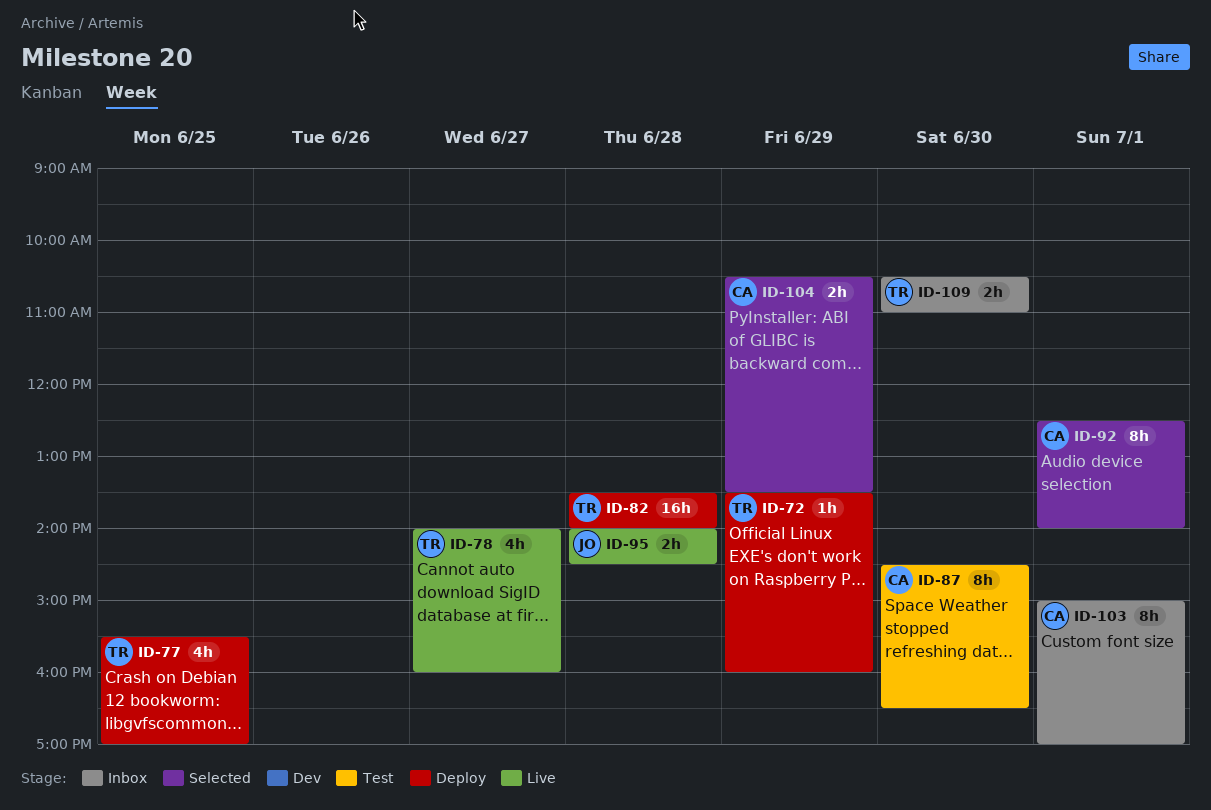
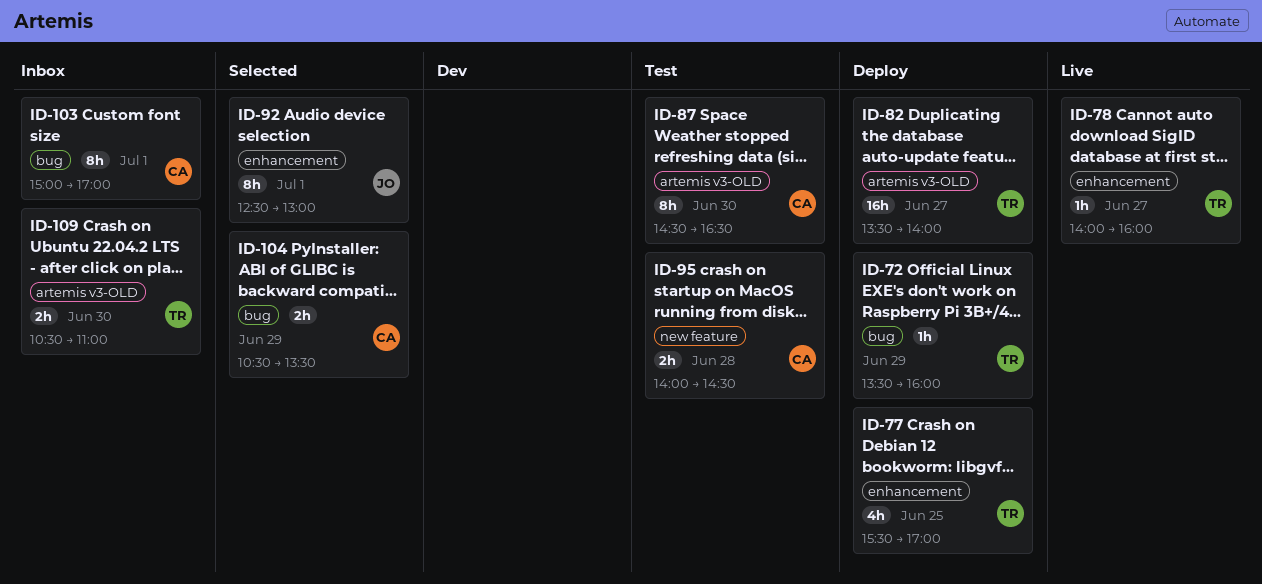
ID-78, estimate: 4h -> 1h
ID-82, day: Jun 28 -> Jun 27
ID-92, owner: CA -> JO
ID-92, ends: 14:00 -> 13:00
ID-95, status: Live -> Test
ID-95, owner: JO -> CA

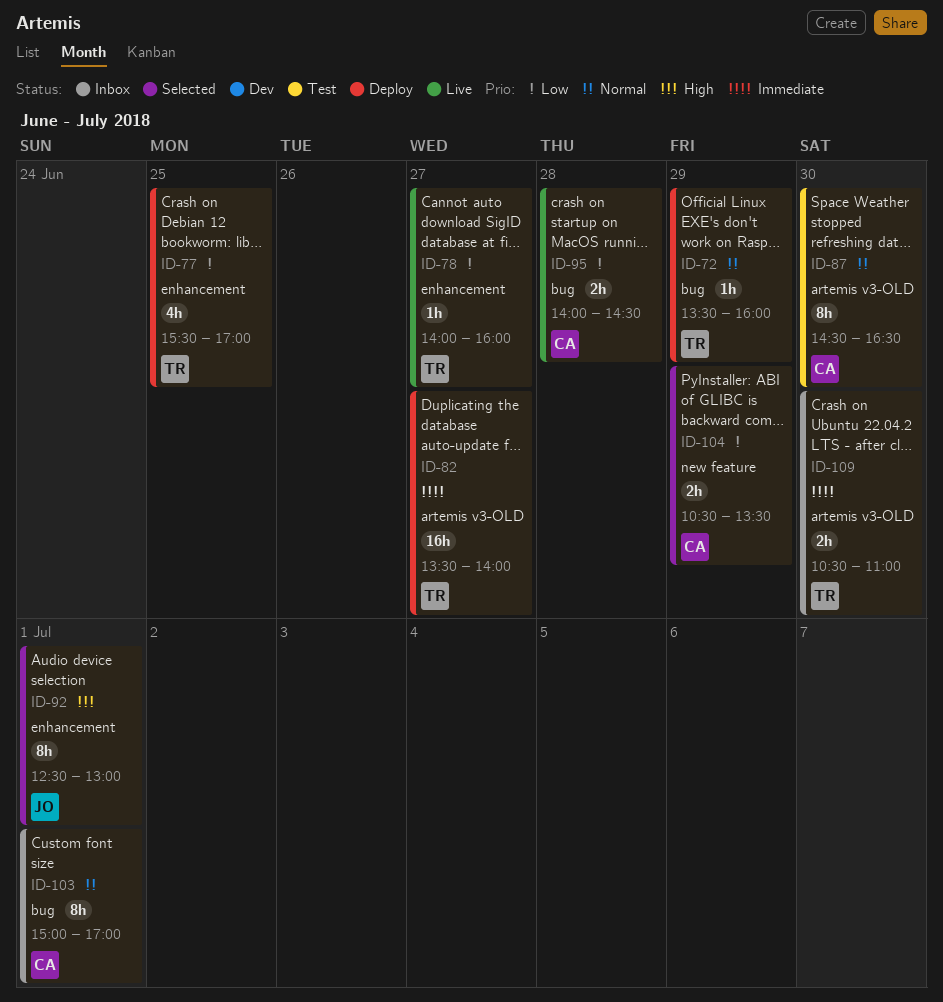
ID-95, status: Test -> Live
ID-95, label: new feature -> bug
ID-104, label: bug -> new feature

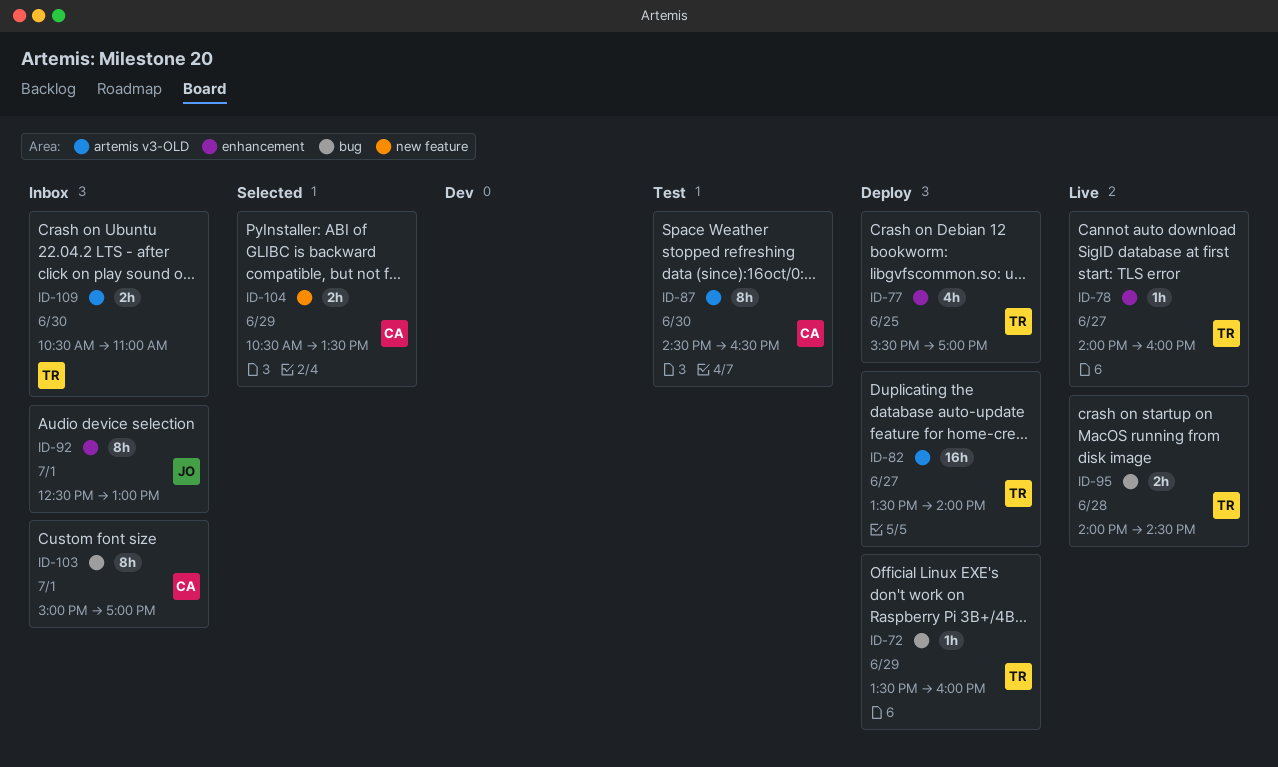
ID-92, status: Selected -> Inbox
ID-95, owner: CA -> TR

